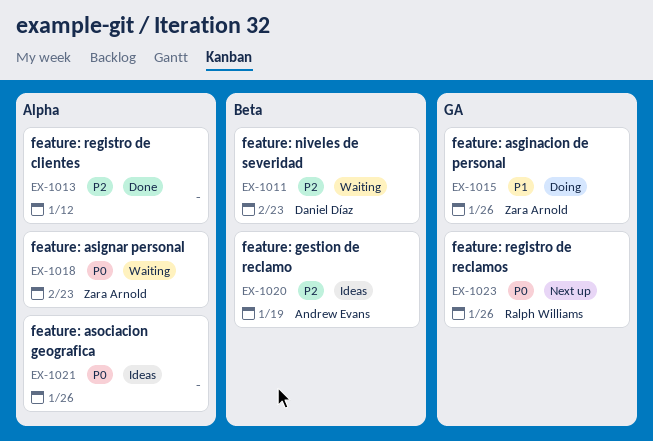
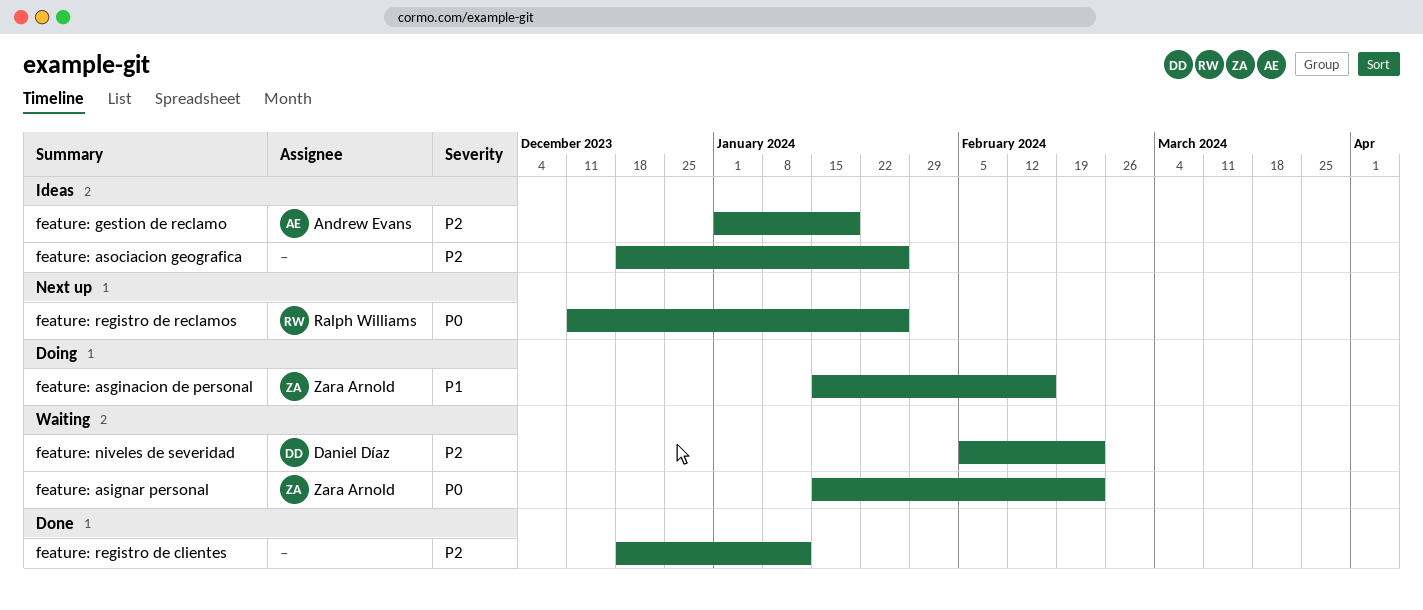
feature: asginacion de personal, due: Jan 26 -> Feb 16
feature: asociacion geografica, priority: P0 -> P2

